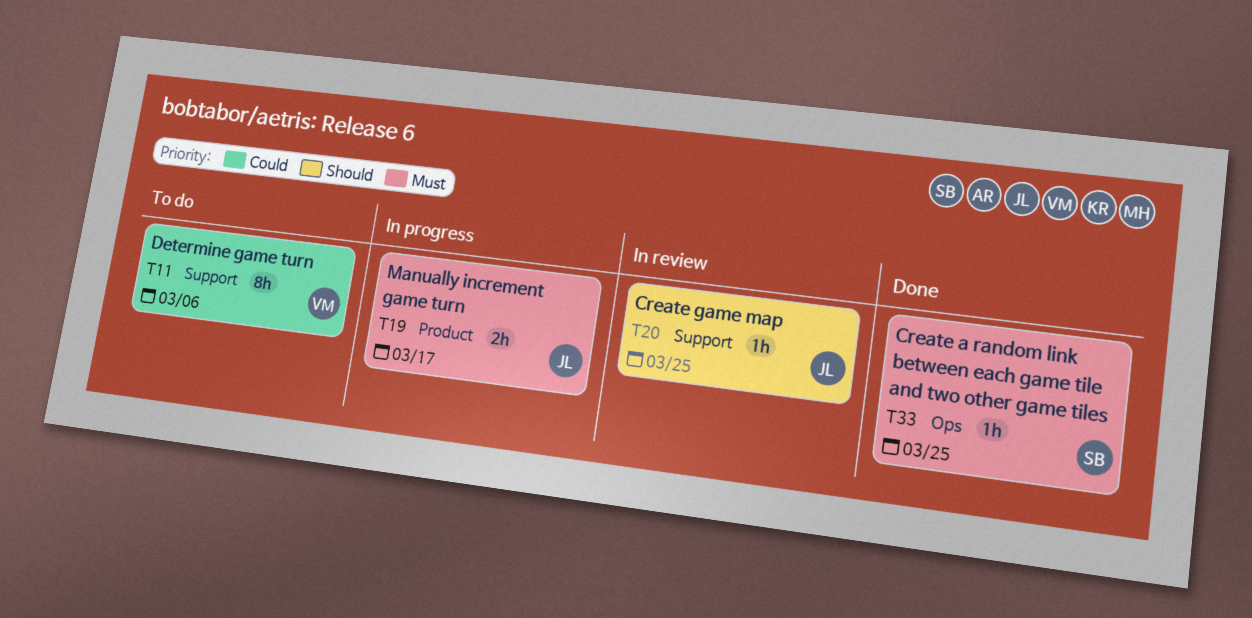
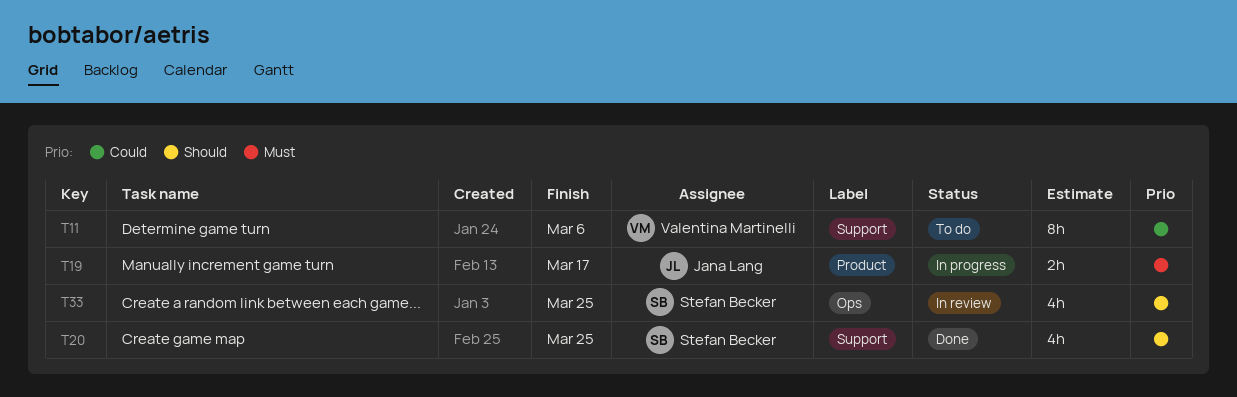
T20, status: In review -> Done
T20, owner: Jana Lang -> Stefan Becker
T20, estimate: 1h -> 4h
T33, status: Done -> In review
T33, priority: Must -> Should
T33, estimate: 1h -> 4h

